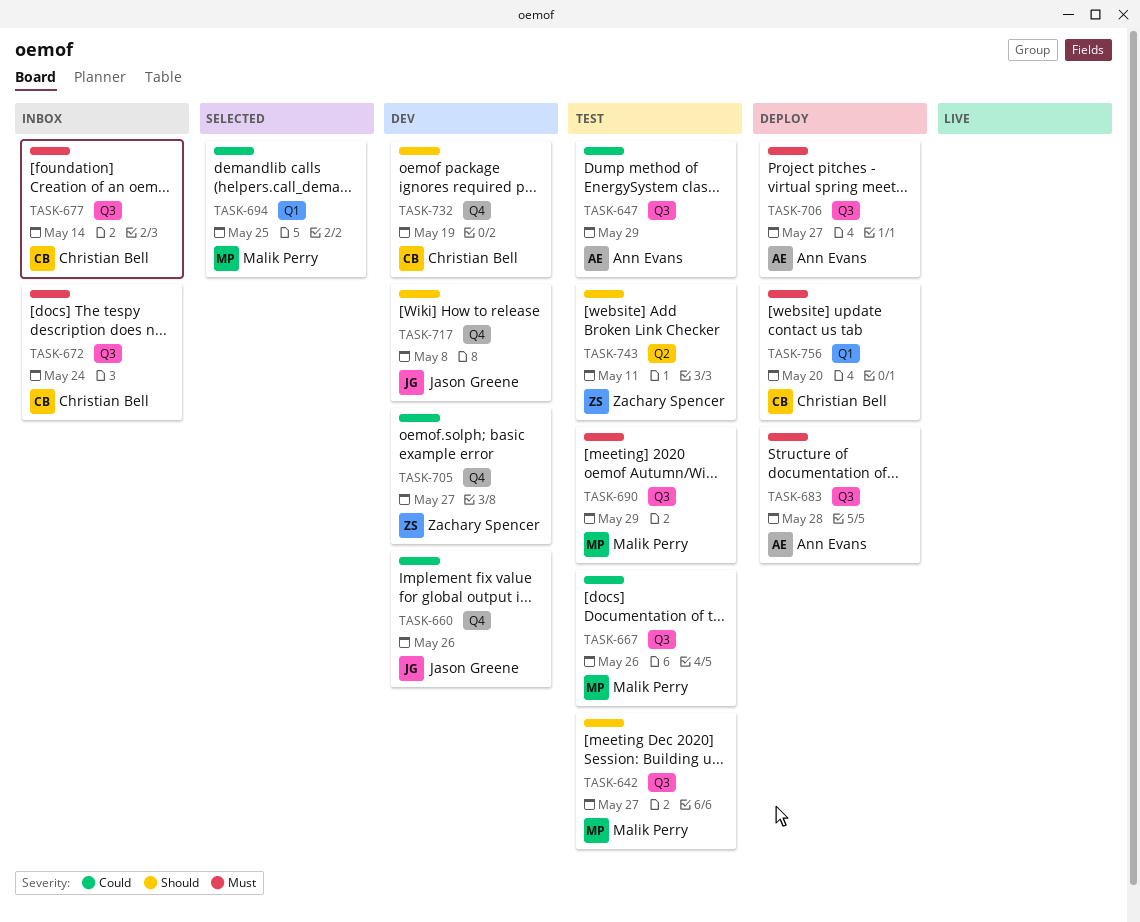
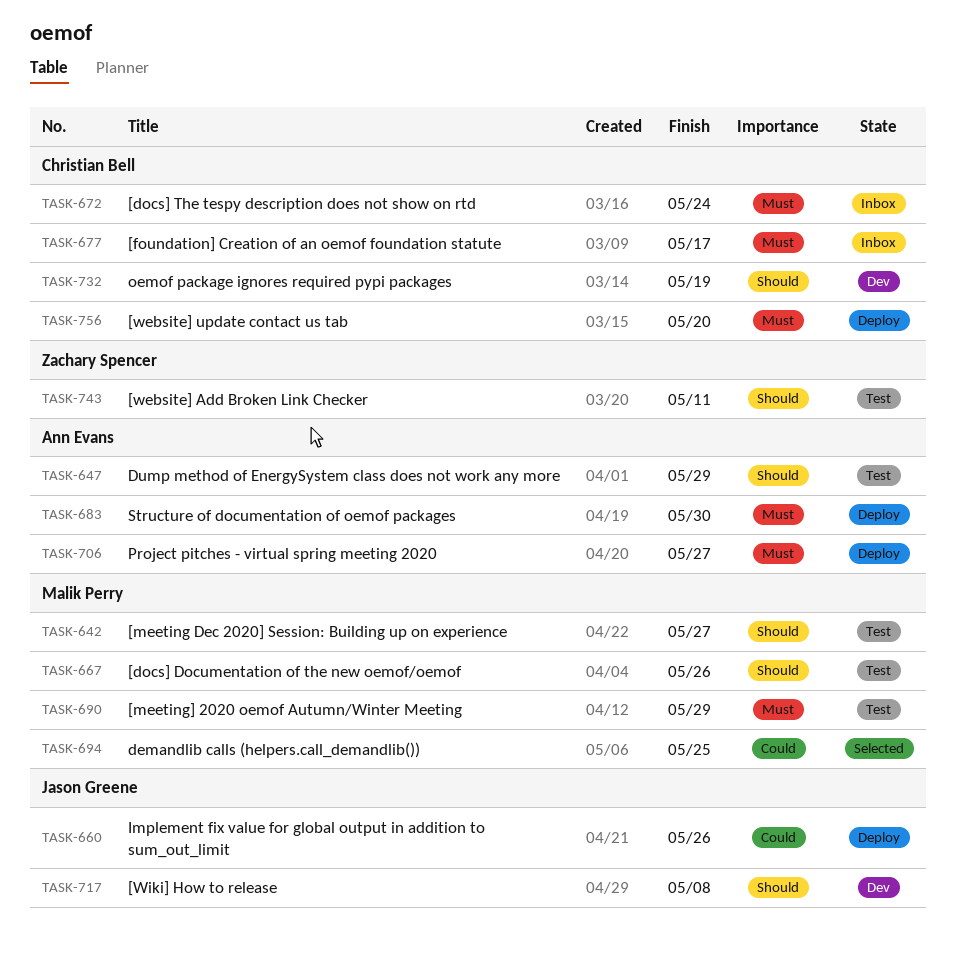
TASK-647, priority: Could -> Should
TASK-660, status: Dev -> Deploy
TASK-667, priority: Could -> Should
TASK-677, due: May 14 -> May 17
TASK-683, due: May 28 -> May 30
TASK-705: present -> none

